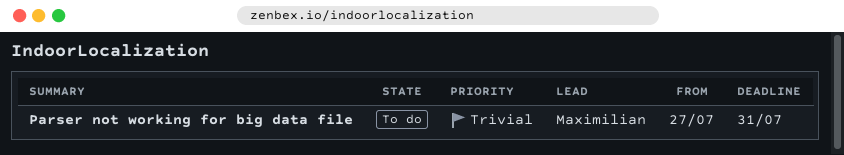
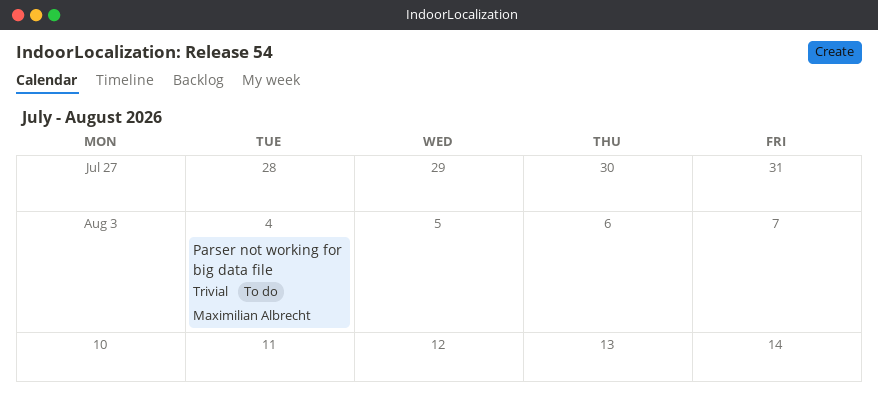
Parser not working for big data file, due: Jul 31 -> Aug 4

